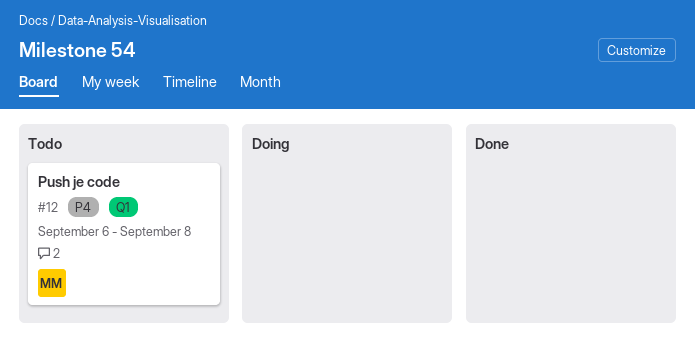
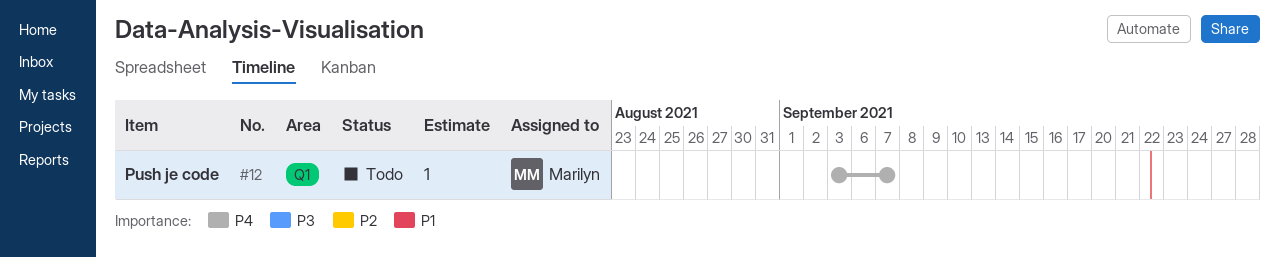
#12, start: Sep 6 -> Sep 3
#12, due: Sep 8 -> Sep 7

